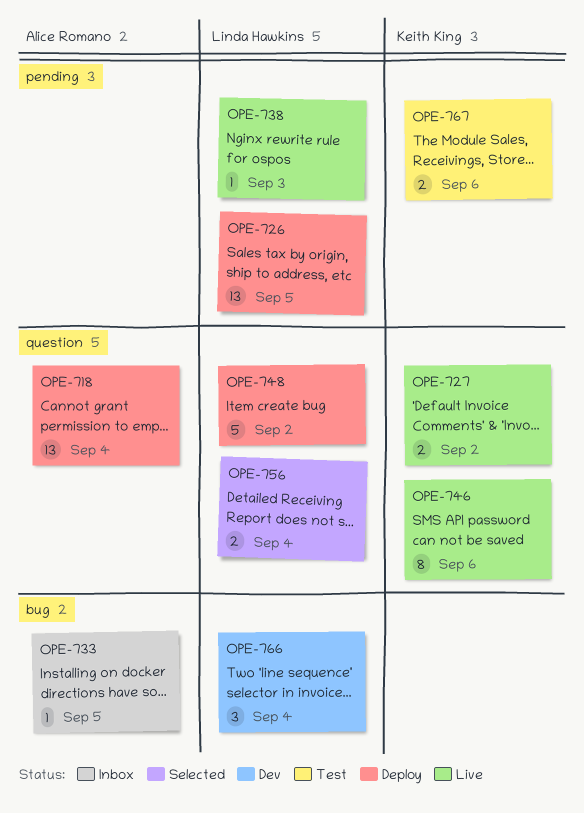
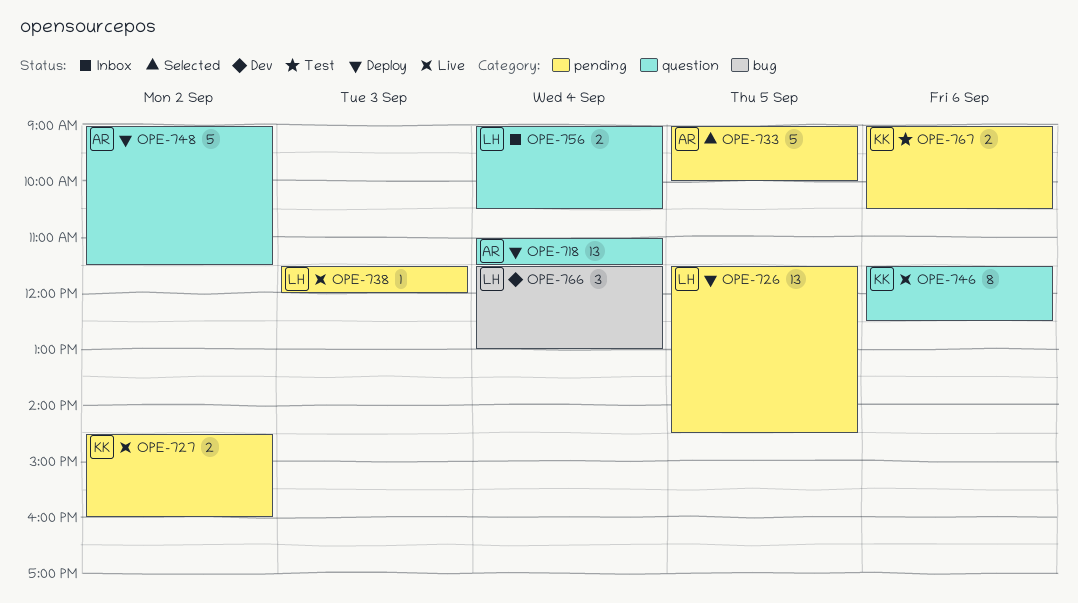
OPE-727, label: question -> pending
OPE-733, status: Inbox -> Selected
OPE-733, label: bug -> pending
OPE-733, estimate: 1 -> 5
OPE-748, owner: Linda Hawkins -> Alice Romano
OPE-756, status: Selected -> Inbox

